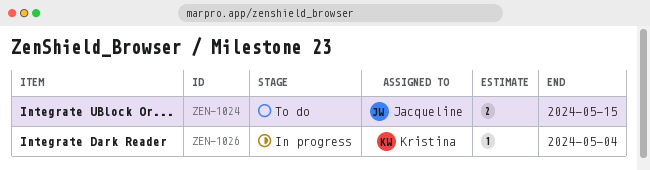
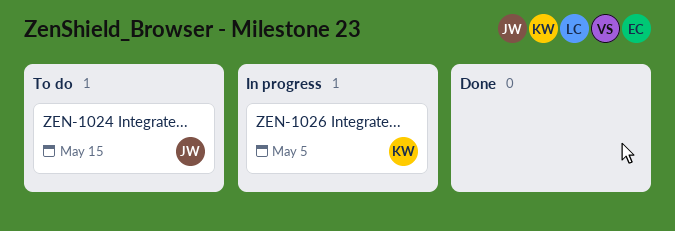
ZEN-1026, due: May 4 -> May 5

